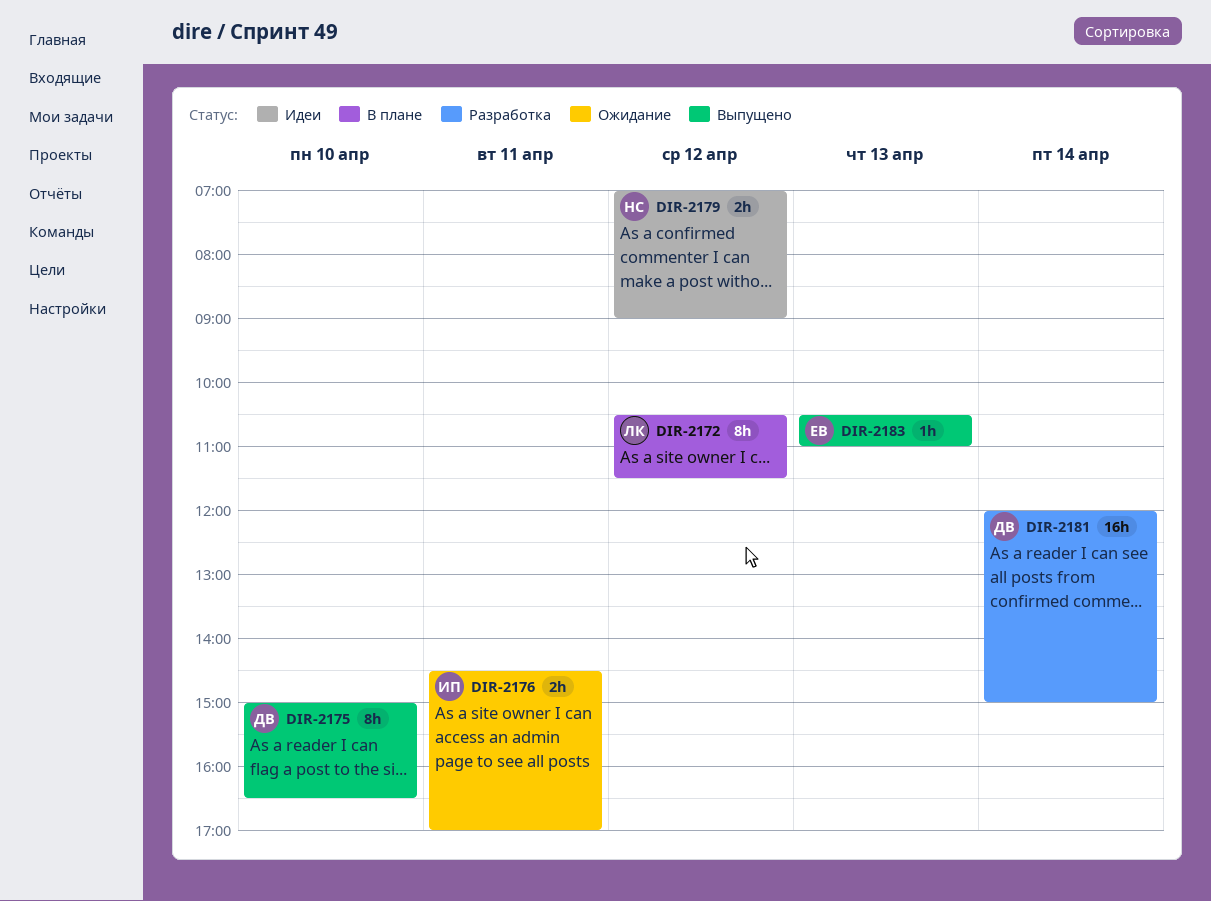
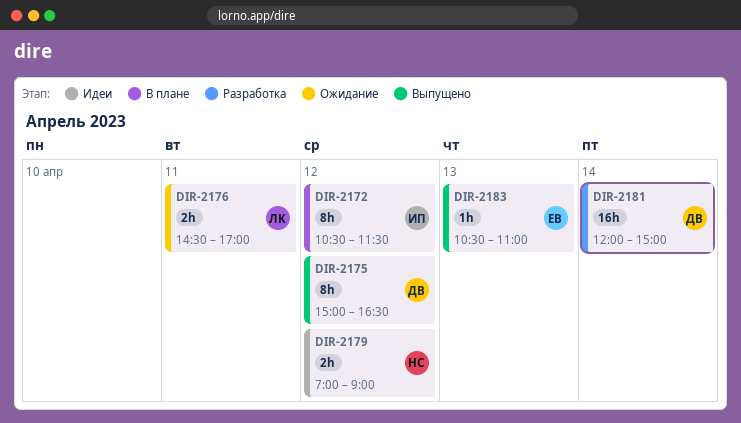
DIR-2172, owner: ЛК -> ИП
DIR-2175, day: Apr 10 -> Apr 12
DIR-2176, owner: ИП -> ЛК

